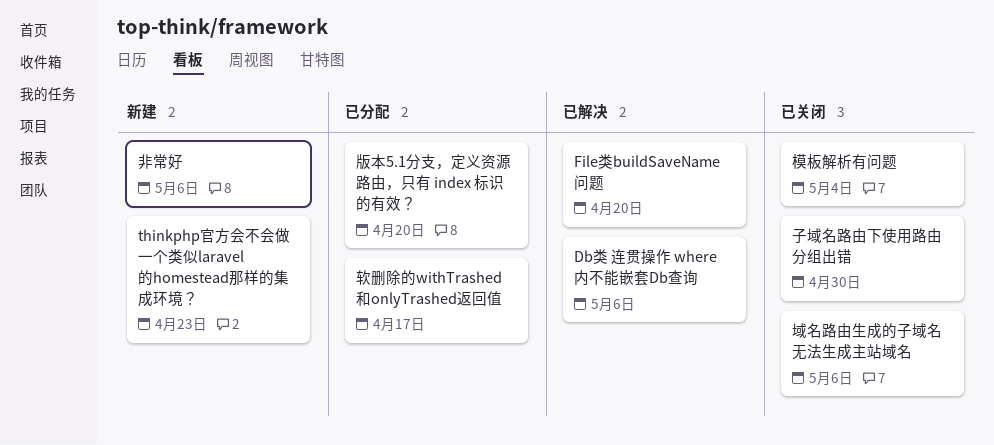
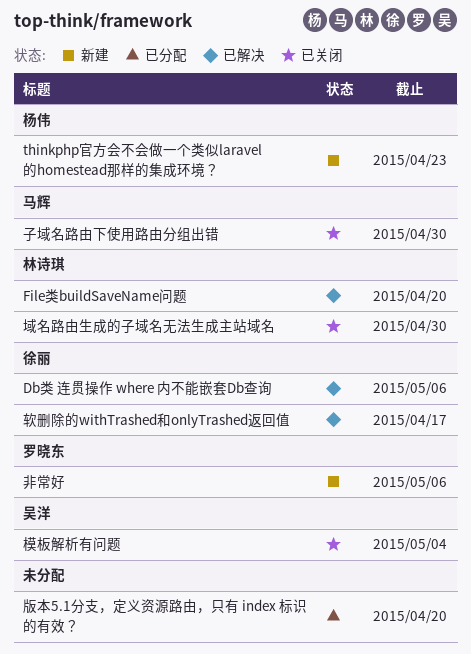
域名路由生成的子域名无法生成主站域名, due: May 6 -> Apr 30
软删除的withTrashed和onlyTrashed返回值, status: 已分配 -> 已解决

